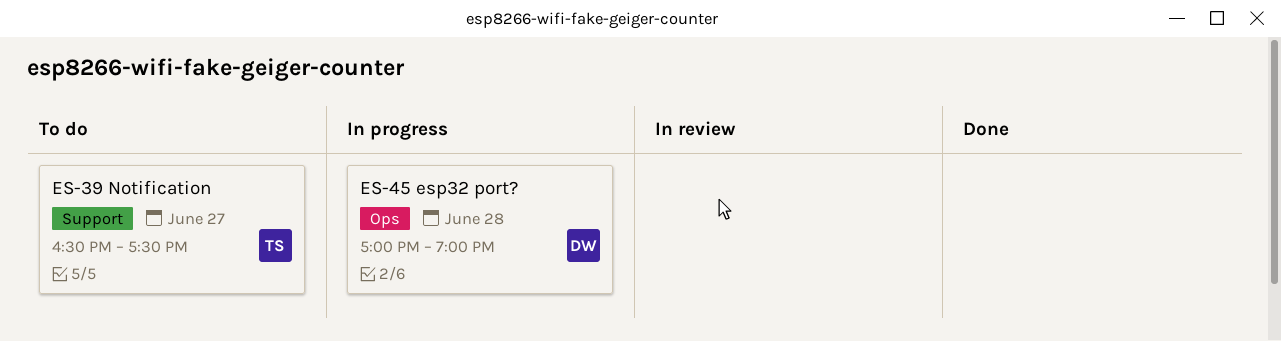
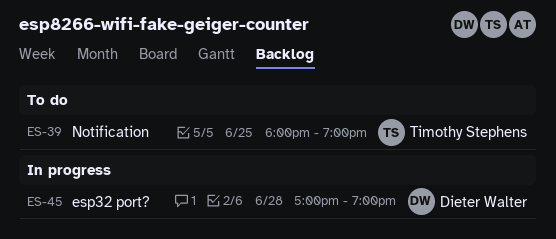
ES-39, day: Jun 27 -> Jun 25
ES-39, begins: 16:30 -> 18:00
ES-39, ends: 17:30 -> 19:00

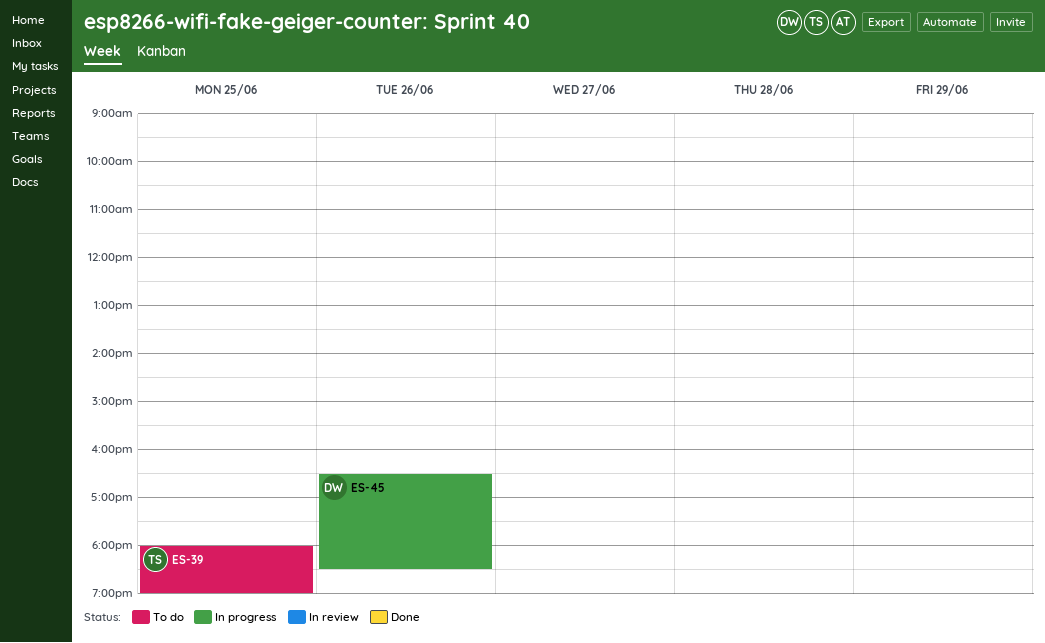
ES-45, day: Jun 28 -> Jun 26
ES-45, begins: 17:00 -> 16:30
ES-45, ends: 19:00 -> 18:30

